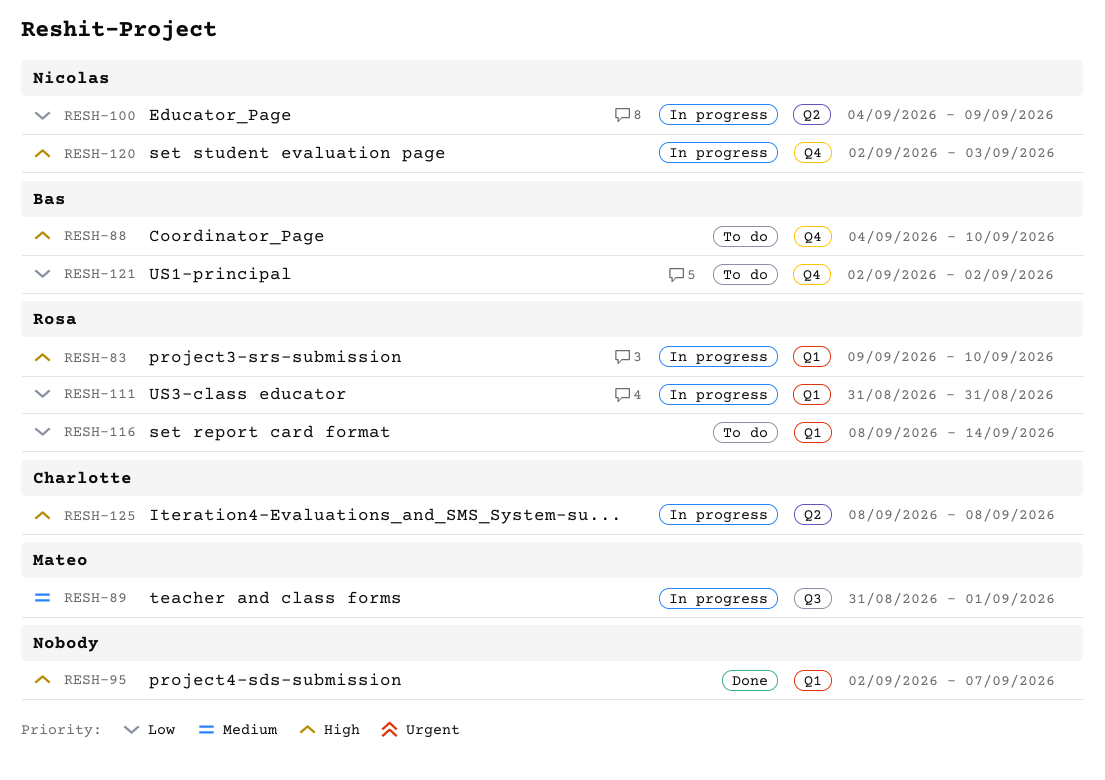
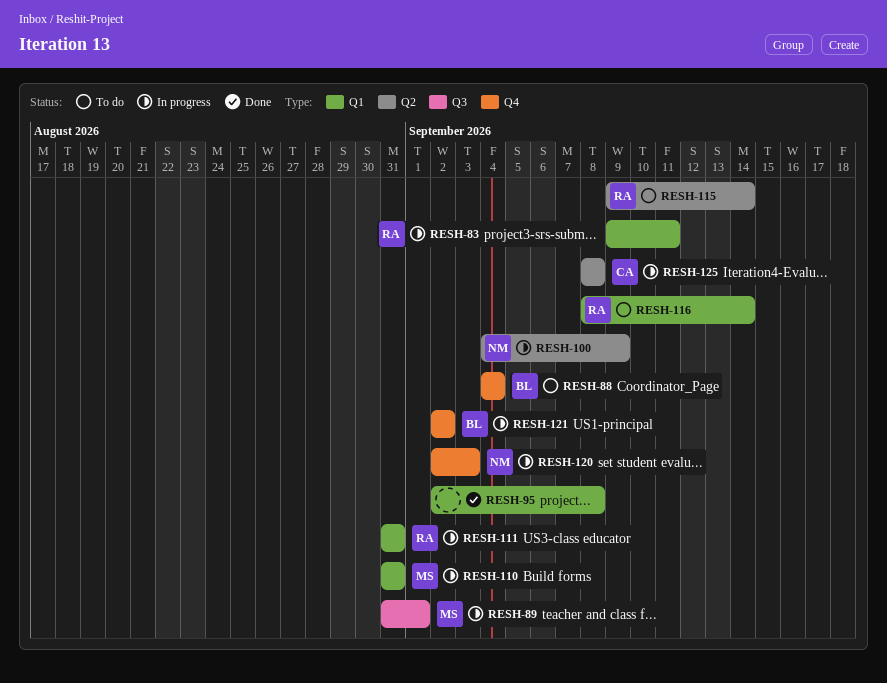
RESH-83, due: Sep 10 -> Sep 11
RESH-88, due: Sep 10 -> Sep 4
RESH-95, due: Sep 7 -> Sep 8
RESH-110: none -> present
RESH-115: none -> present
RESH-121, status: To do -> In progress

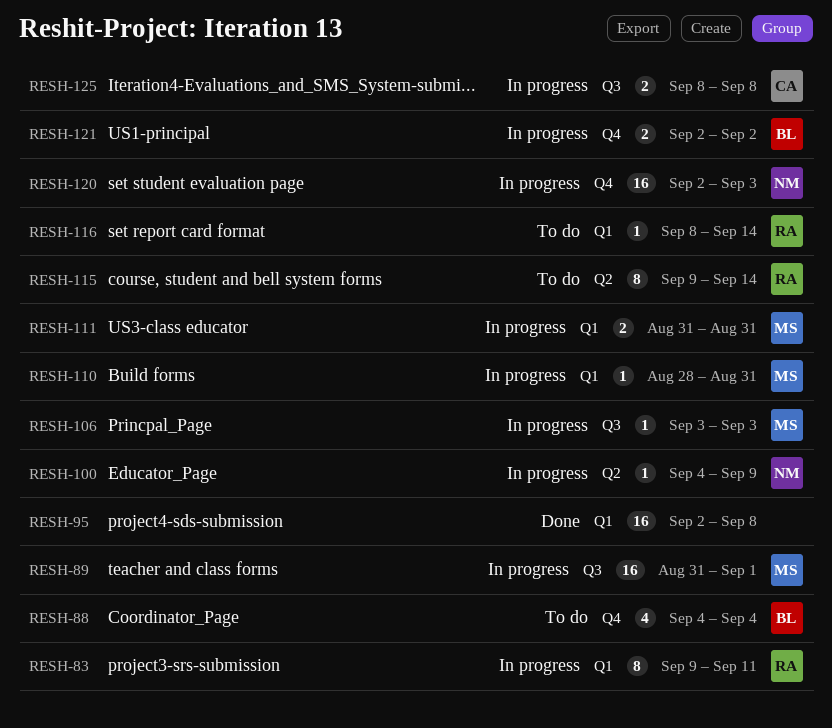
RESH-106: none -> present
RESH-110, start: Aug 31 -> Aug 28
RESH-111, owner: RA -> MS
RESH-125, label: Q2 -> Q3

